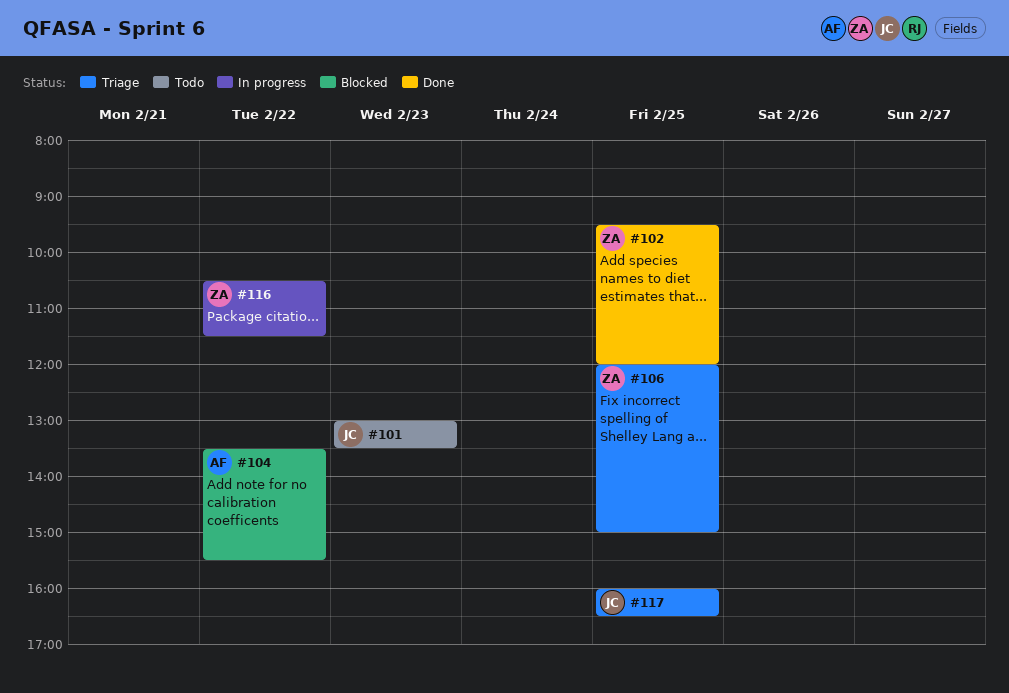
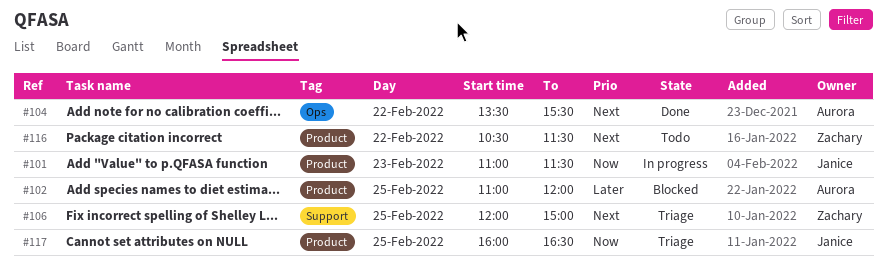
#101, status: Todo -> In progress
#101, begins: 13:00 -> 11:00
#101, ends: 13:30 -> 11:30
#102, status: Done -> Blocked
#102, owner: Zachary -> Aurora
#102, begins: 09:30 -> 11:00
#104, status: Blocked -> Done
#116, status: In progress -> Todo

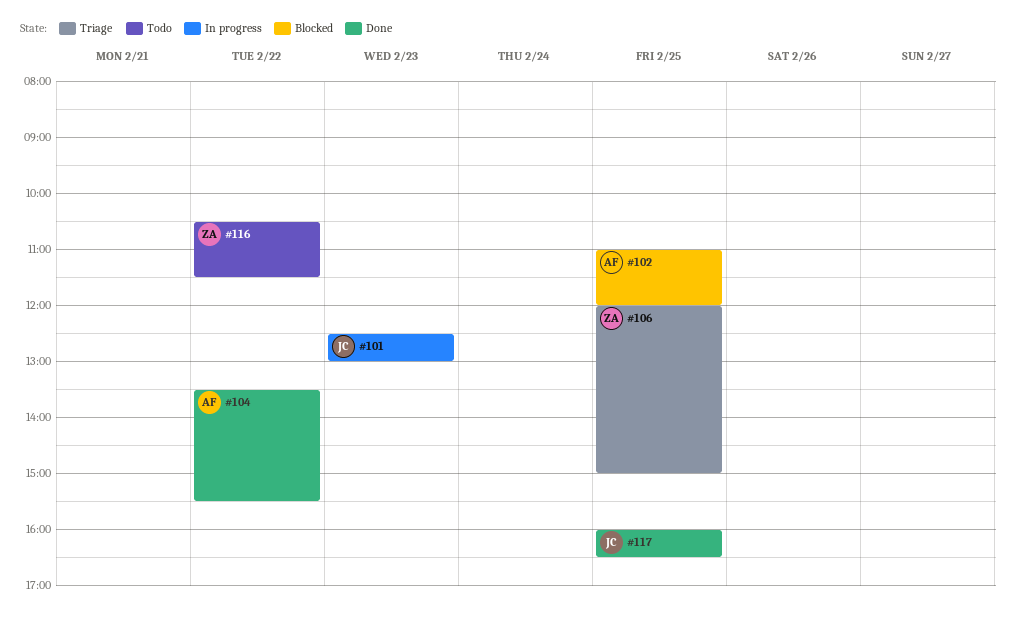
#101, begins: 11:00 -> 12:30
#101, ends: 11:30 -> 13:00
#117, status: Triage -> Done

